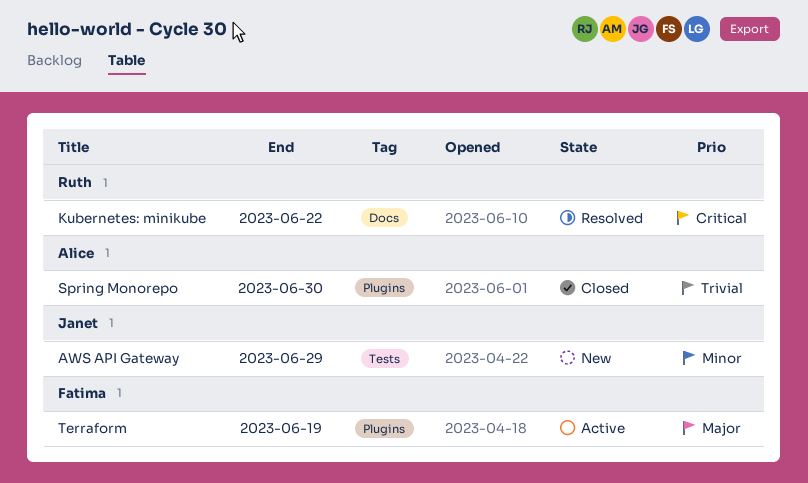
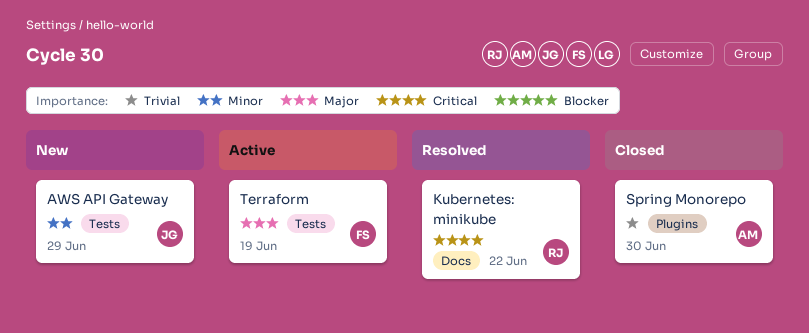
Terraform, label: Plugins -> Tests

